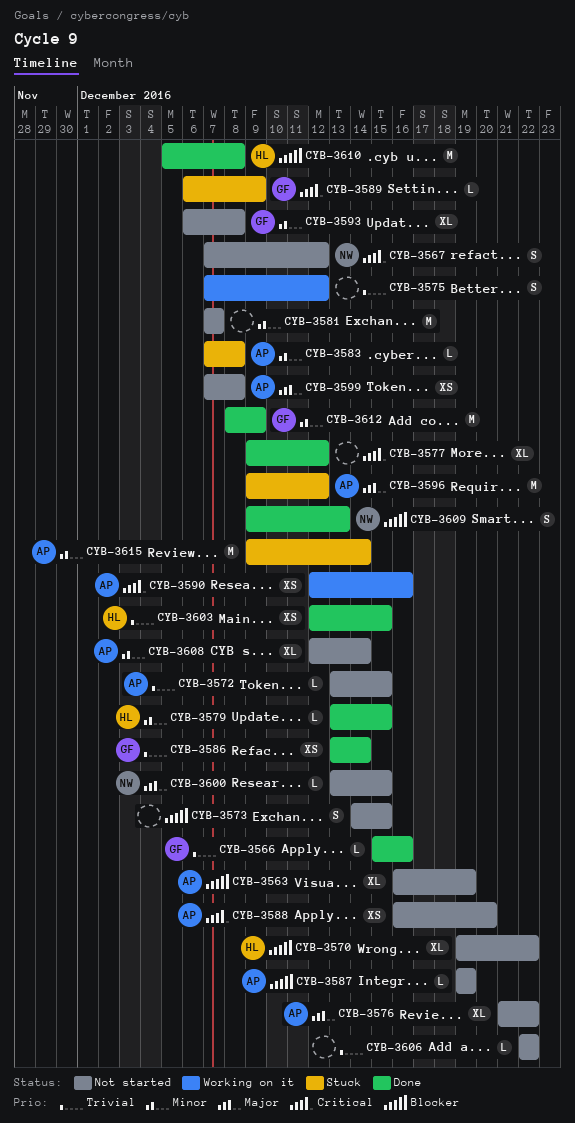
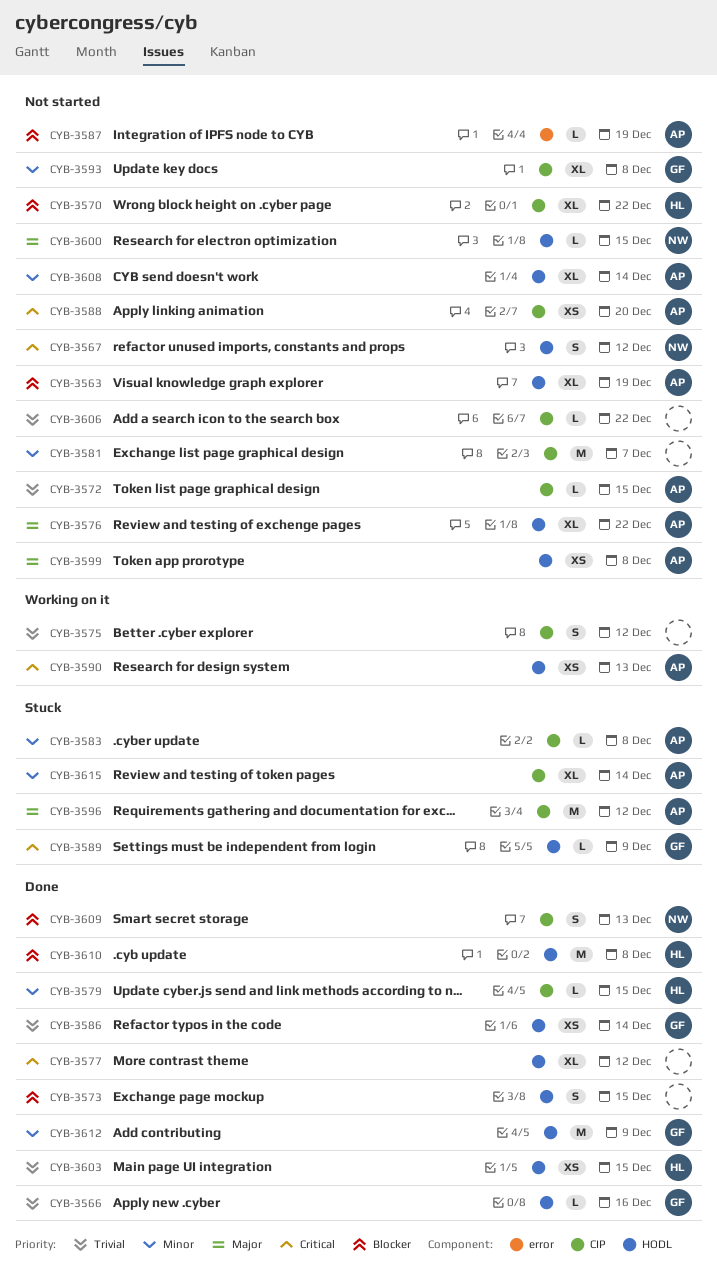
CYB-3573, status: Not started -> Done
CYB-3590, due: Dec 16 -> Dec 13
CYB-3615, estimate: M -> XL

